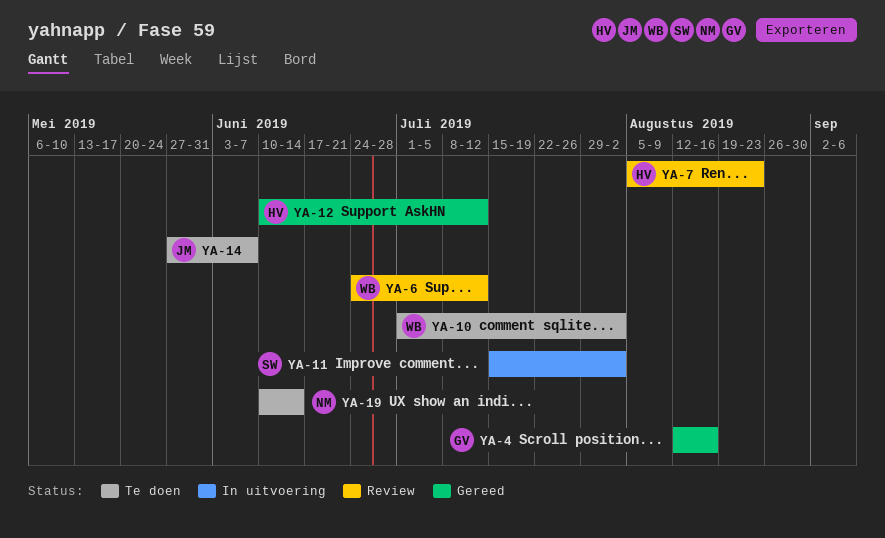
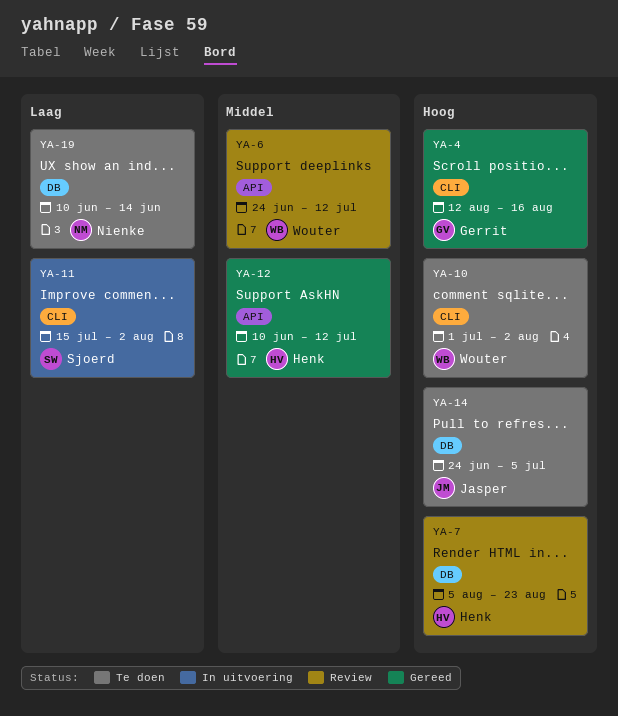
YA-14, start: May 27 -> Jun 24
YA-14, due: Jun 7 -> Jul 5

